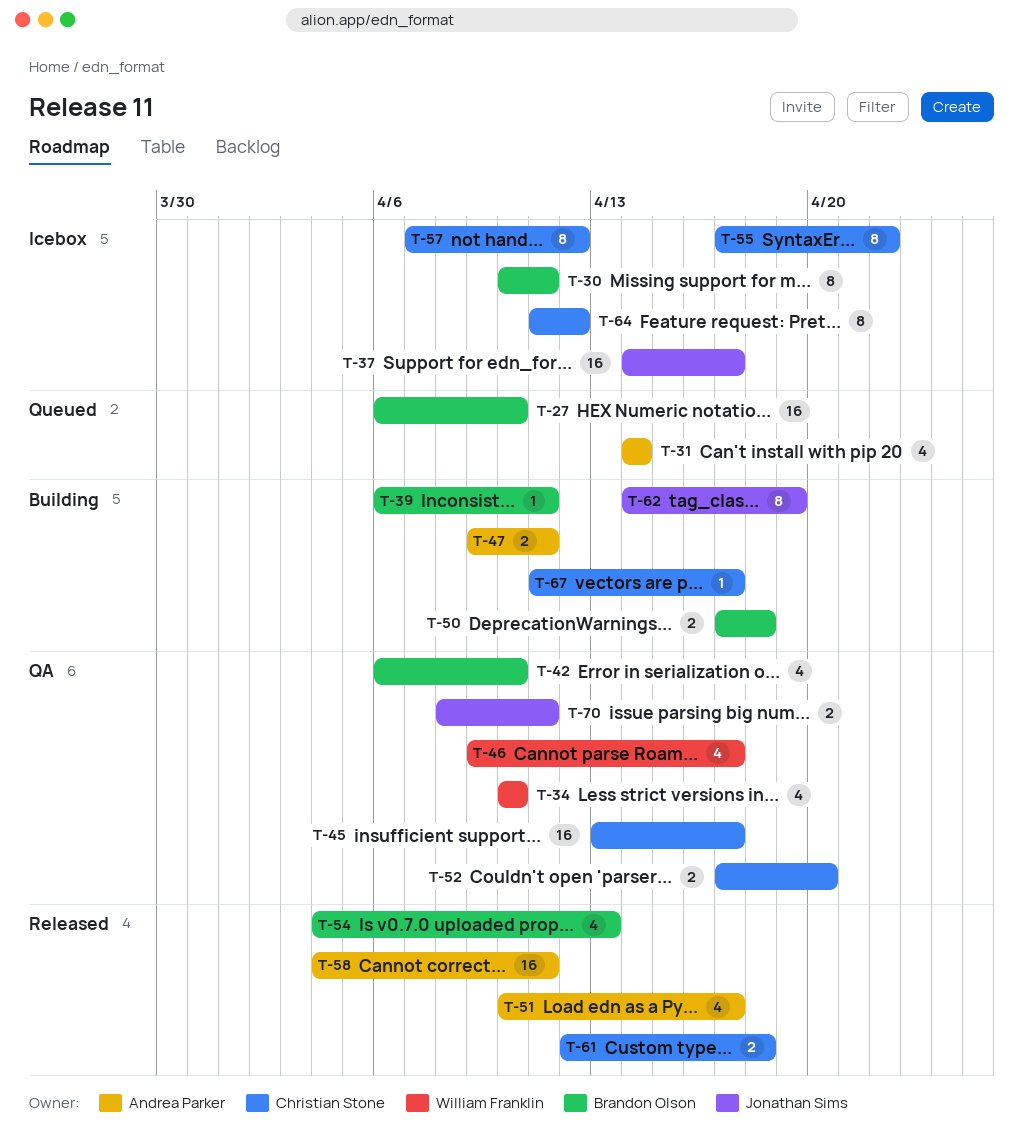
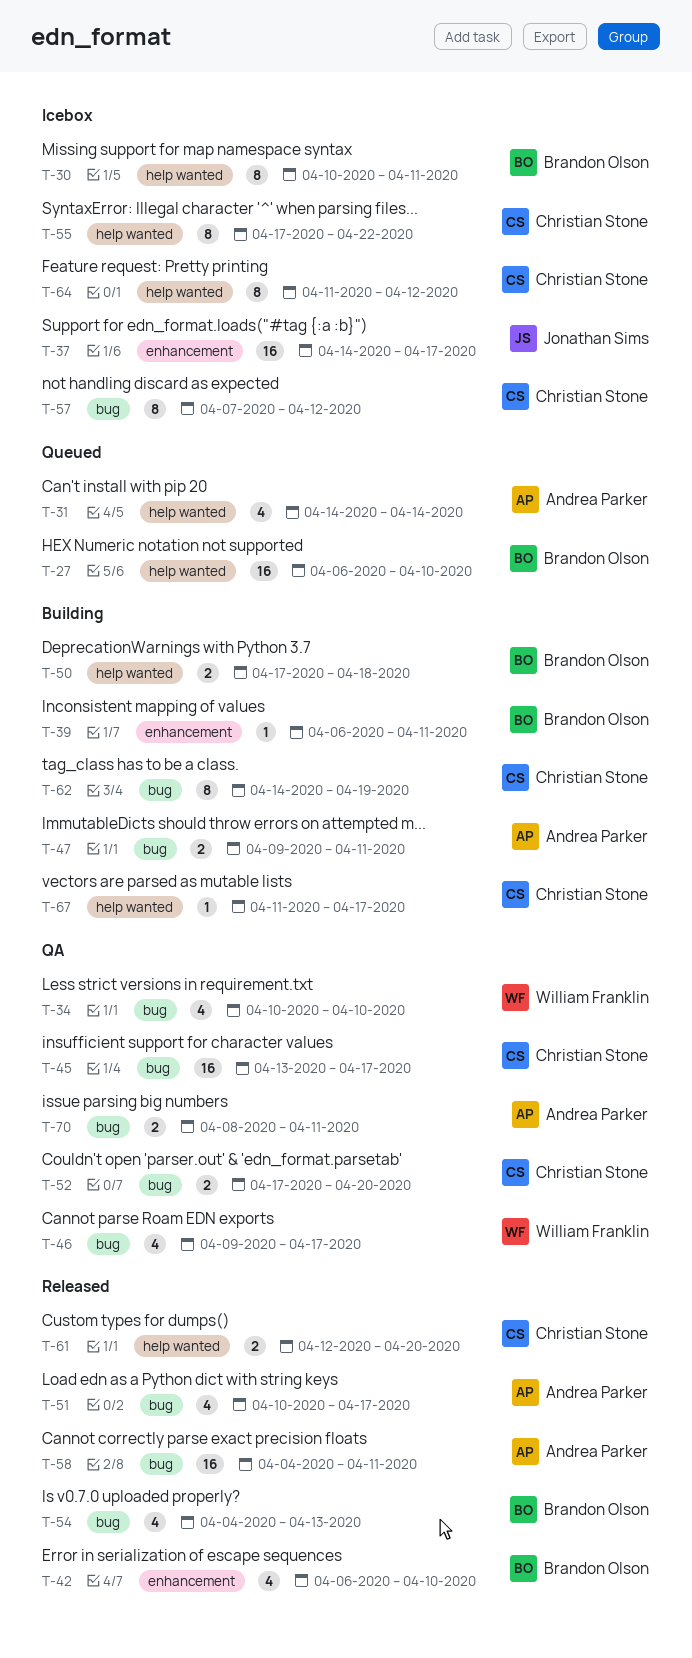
T-42, status: QA -> Released
T-61, due: Apr 18 -> Apr 20
T-62, owner: Jonathan Sims -> Christian Stone
T-70, owner: Jonathan Sims -> Andrea Parker

